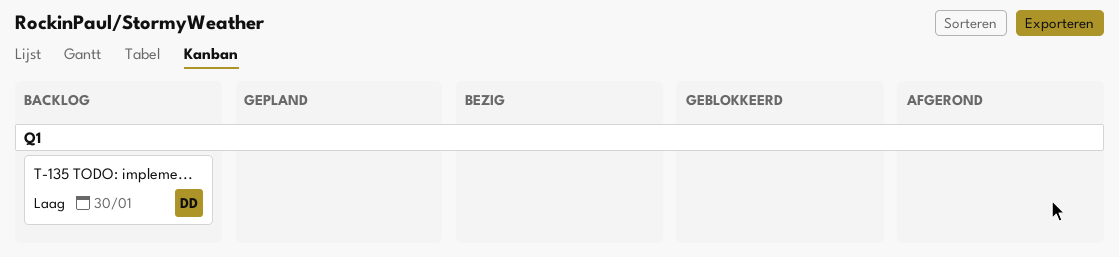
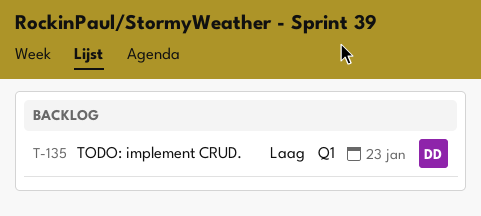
T-135, due: Jan 30 -> Jan 23

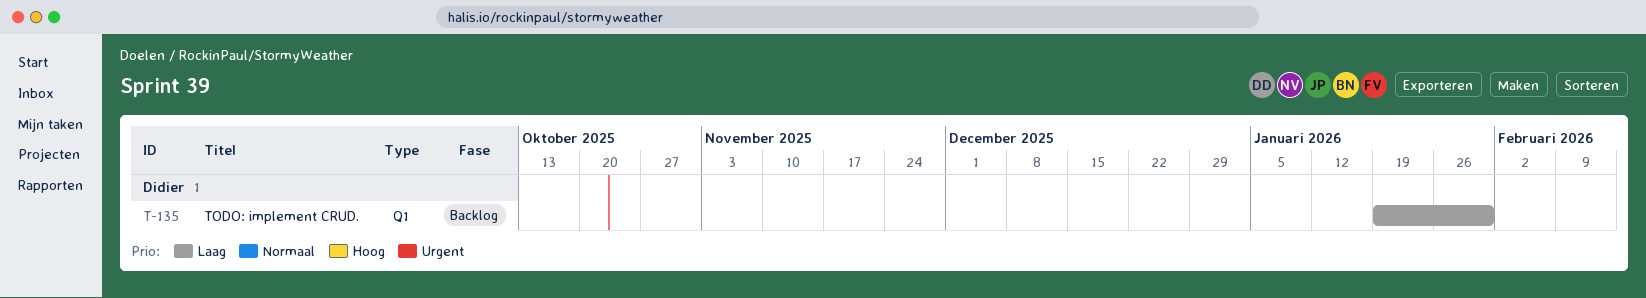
T-135, due: Jan 23 -> Jan 30

